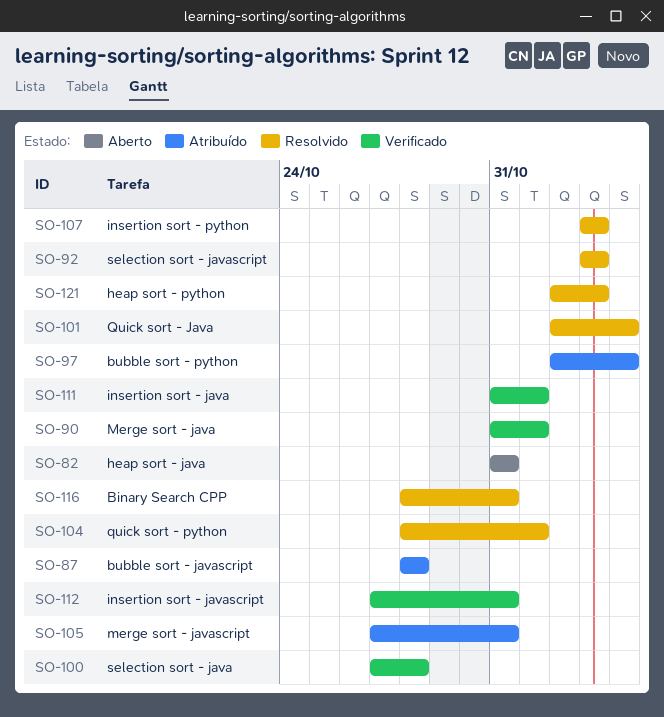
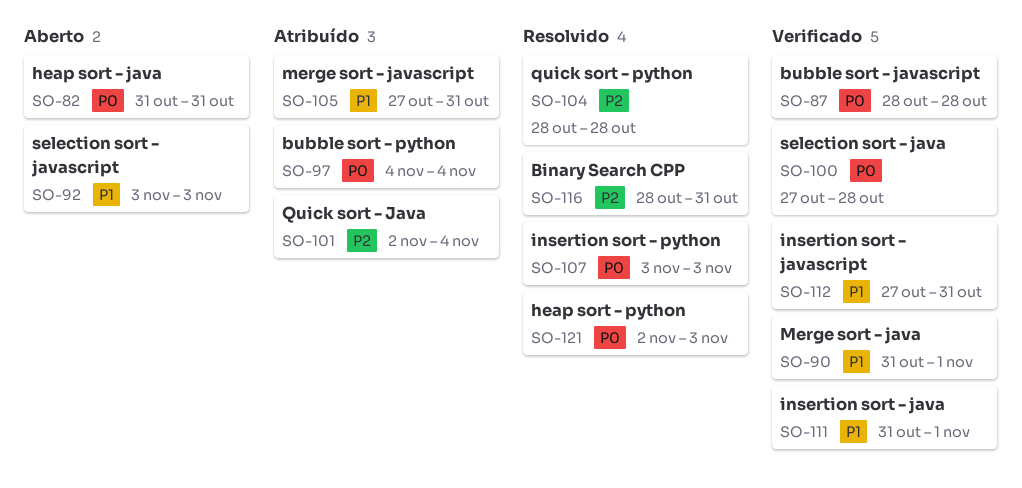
SO-87, status: Atribuído -> Verificado
SO-92, status: Resolvido -> Aberto
SO-97, start: Nov 2 -> Nov 4
SO-101, status: Resolvido -> Atribuído
SO-104, due: Nov 1 -> Oct 28

